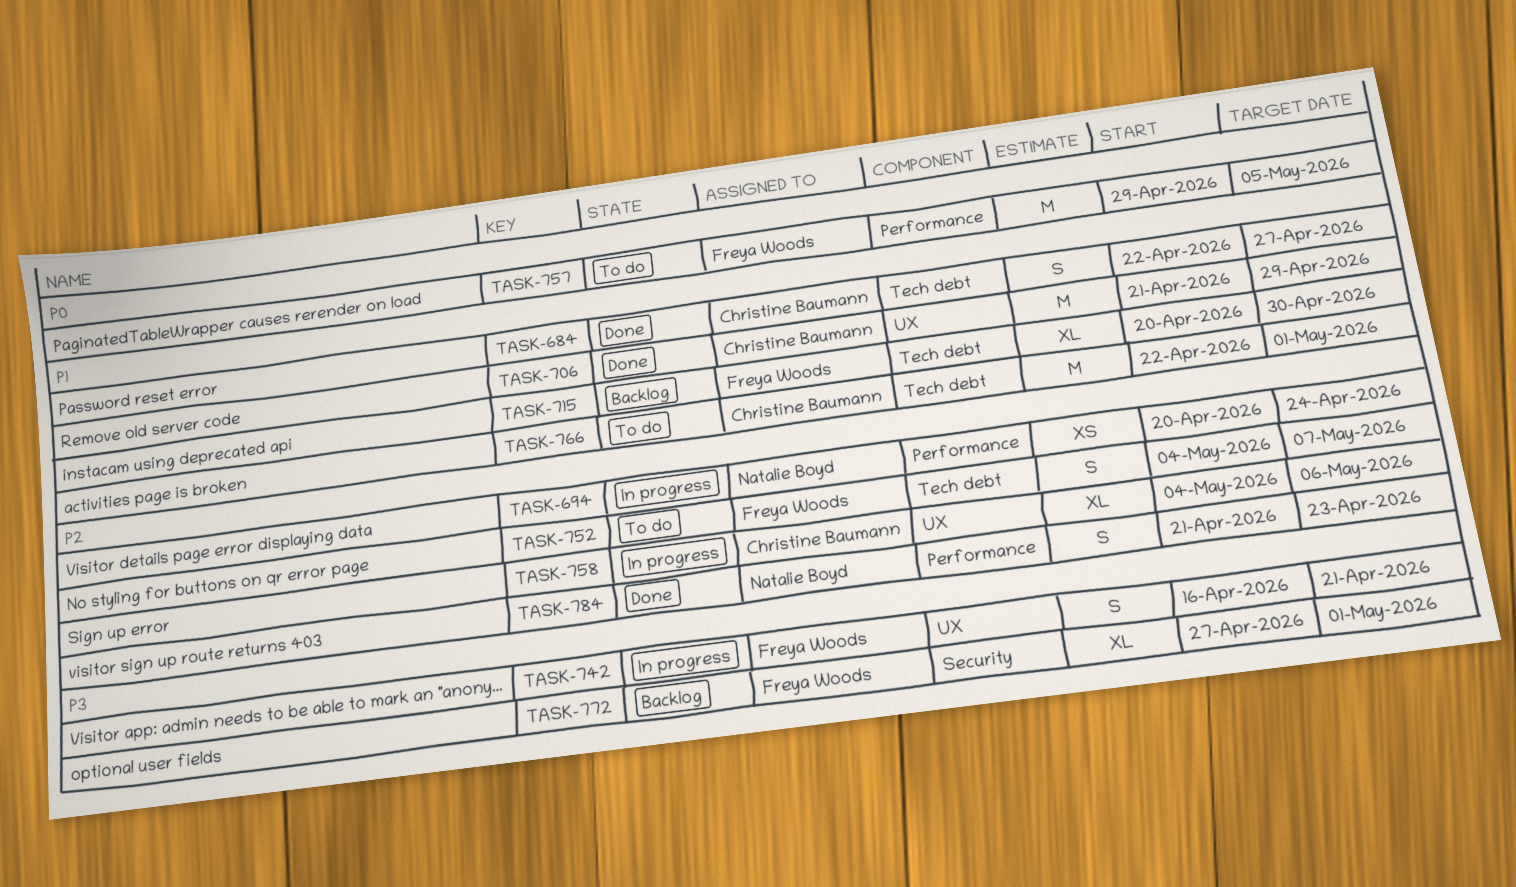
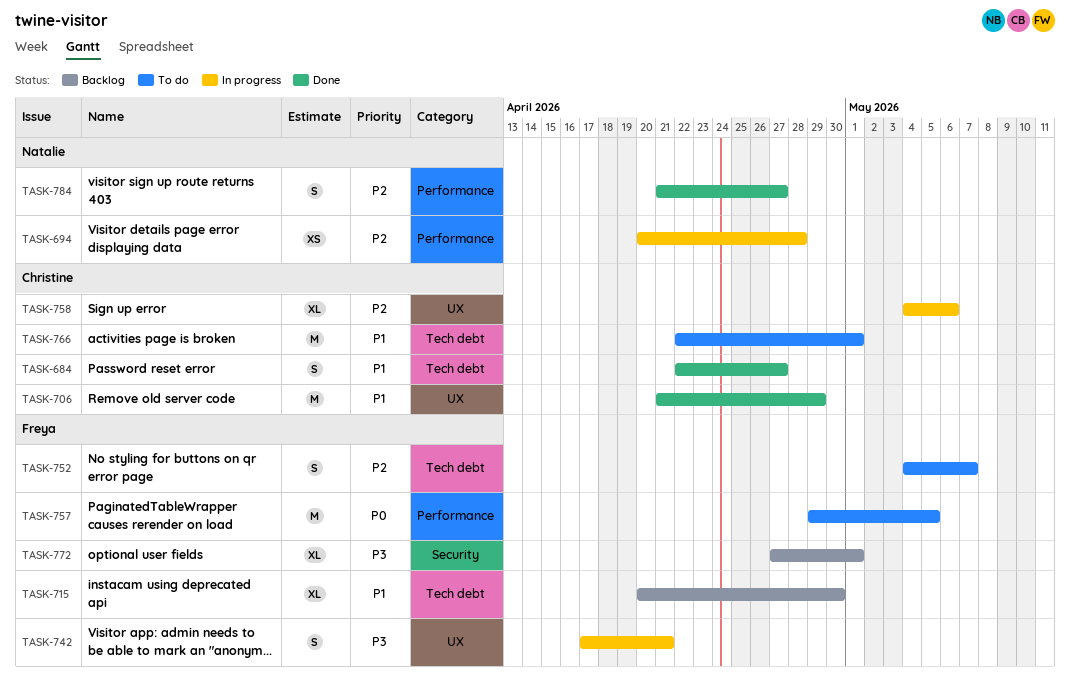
TASK-694, due: Apr 24 -> Apr 28
TASK-742, start: Apr 16 -> Apr 17
TASK-784, due: Apr 23 -> Apr 27

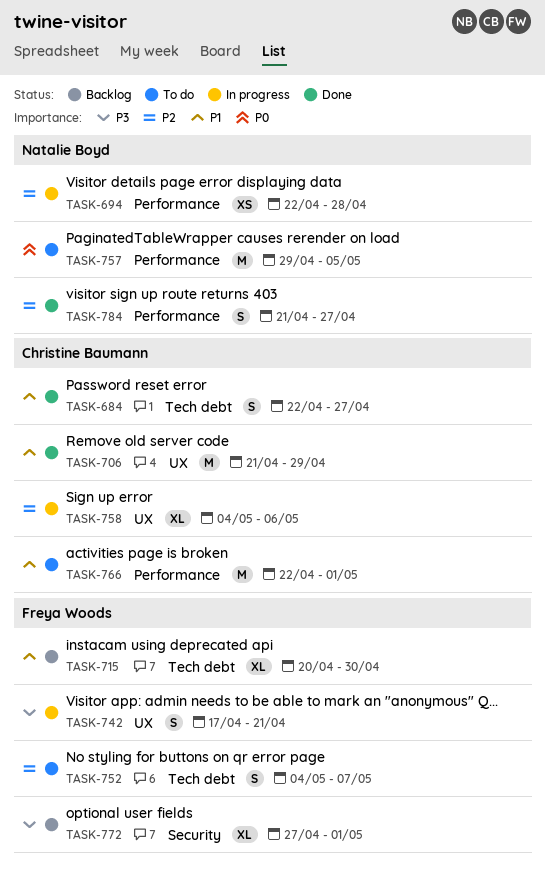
TASK-694, start: Apr 20 -> Apr 22
TASK-757, owner: Freya Woods -> Natalie Boyd
TASK-766, label: Tech debt -> Performance

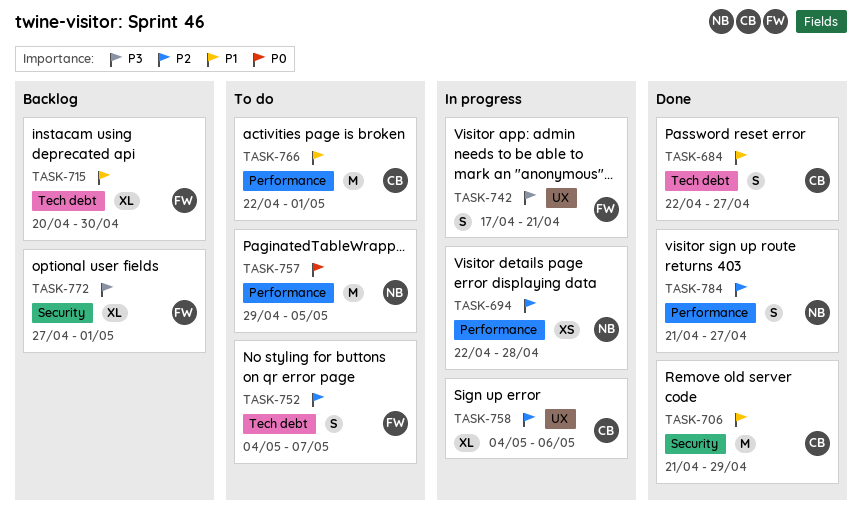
TASK-706, label: UX -> Security

